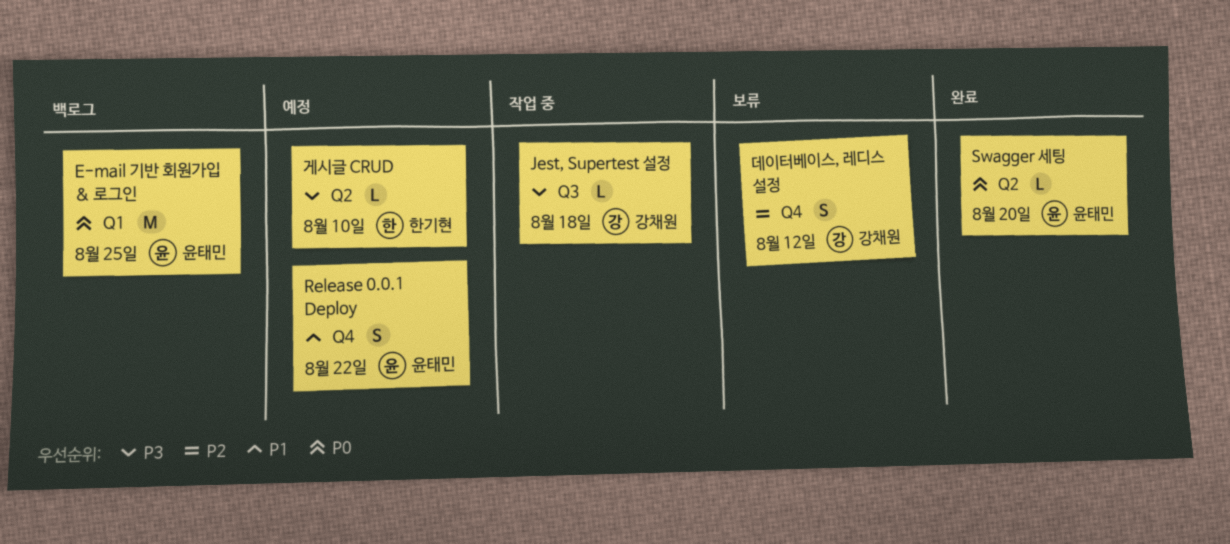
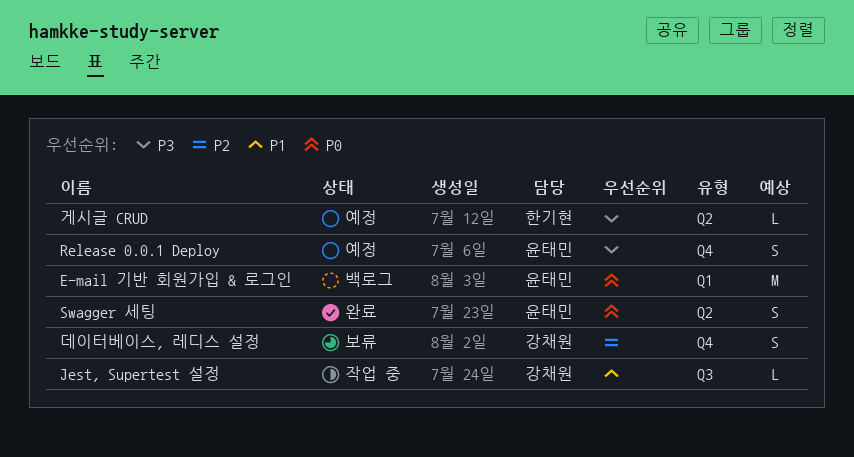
Jest, Supertest 설정, priority: P3 -> P1
Release 0.0.1 Deploy, priority: P1 -> P3
Swagger 세팅, estimate: L -> S

